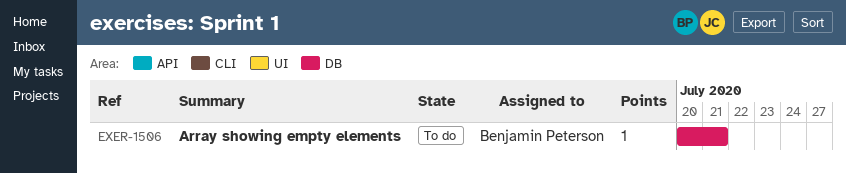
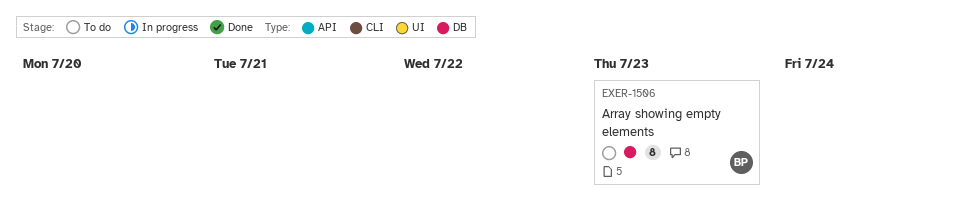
EXER-1506, estimate: 1 -> 8
EXER-1506, due: Jul 21 -> Jul 23

